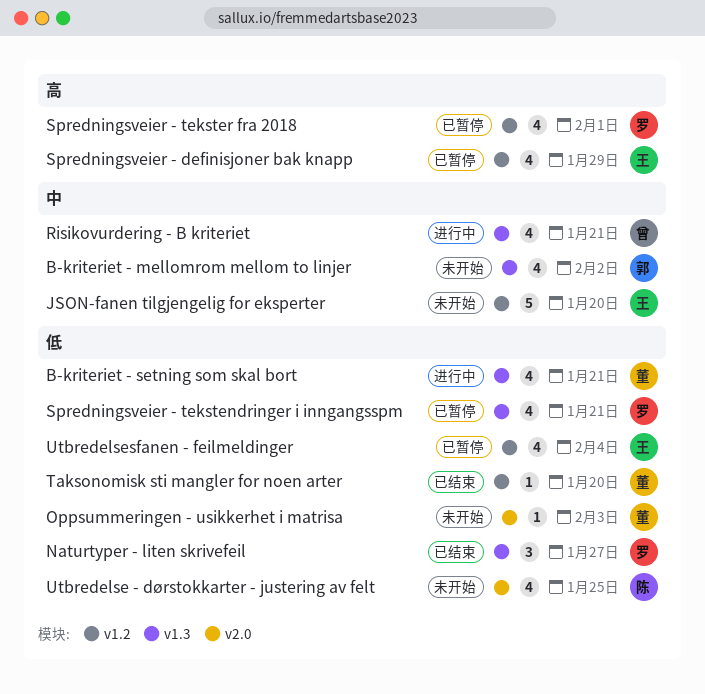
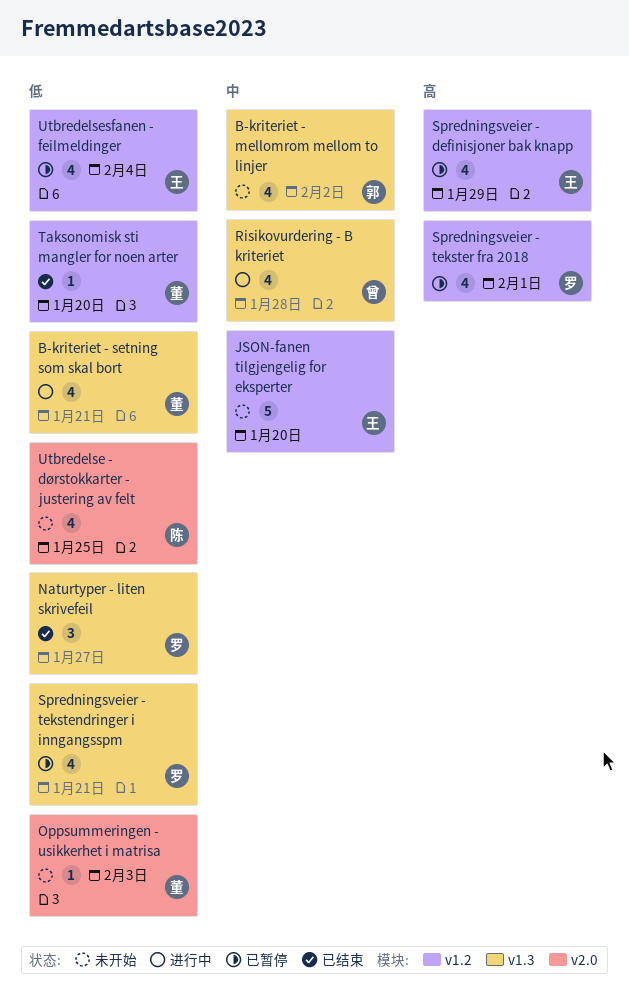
Risikovurdering - B kriteriet, due: Jan 21 -> Jan 28

